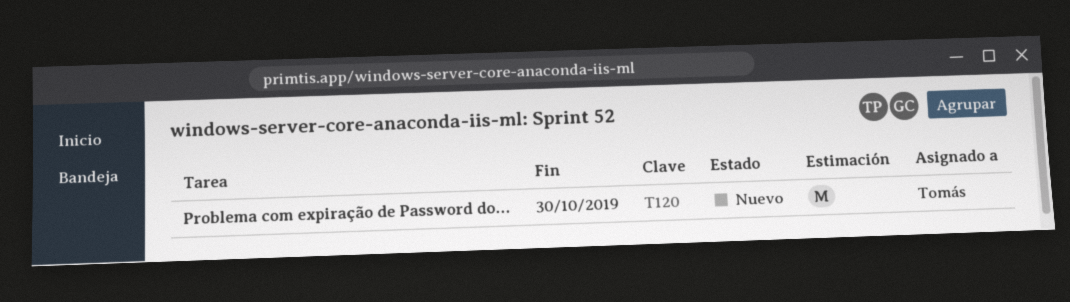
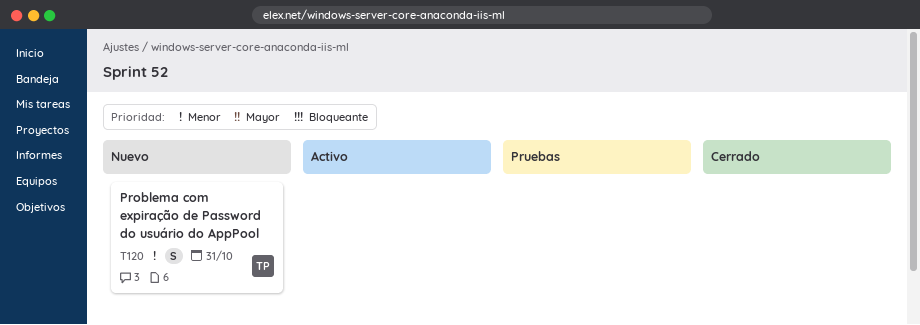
T120, estimate: M -> S
T120, due: Oct 30 -> Oct 31

